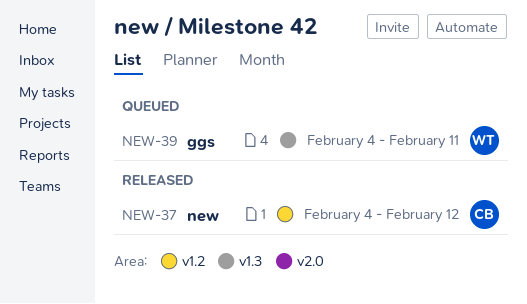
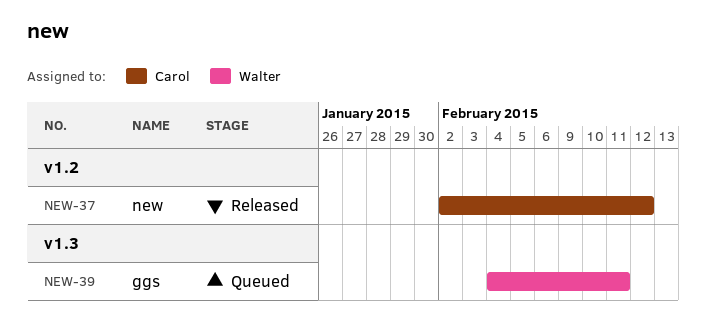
NEW-37, start: Feb 4 -> Feb 2

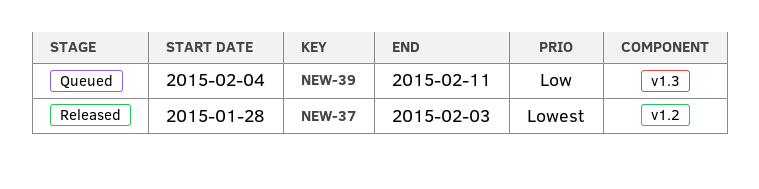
NEW-37, start: Feb 2 -> Jan 28
NEW-37, due: Feb 12 -> Feb 3

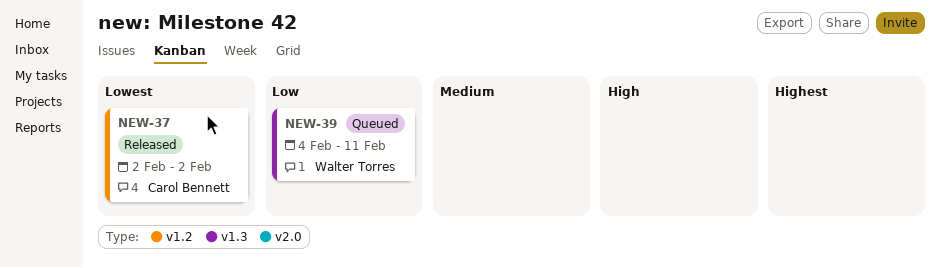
NEW-37, start: Jan 28 -> Feb 2
NEW-37, due: Feb 3 -> Feb 2

